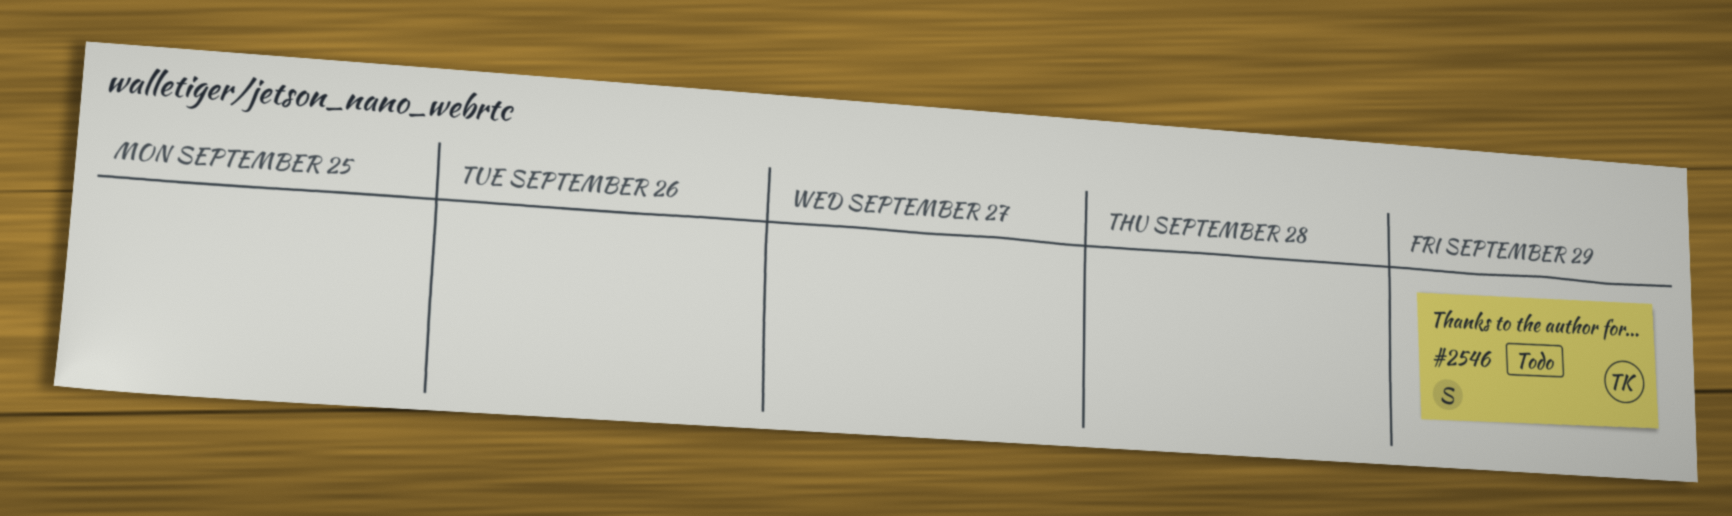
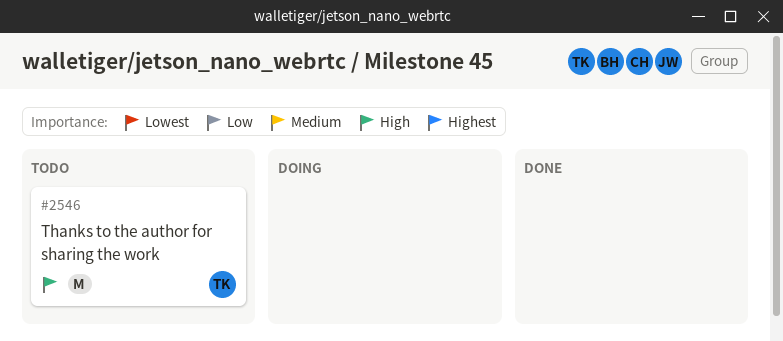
#2546, estimate: S -> M

